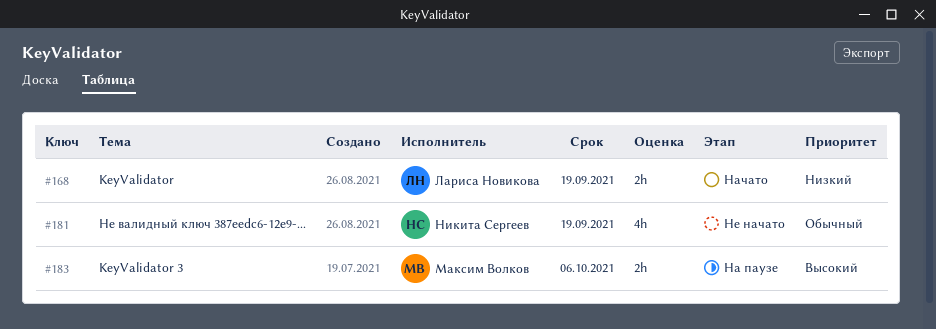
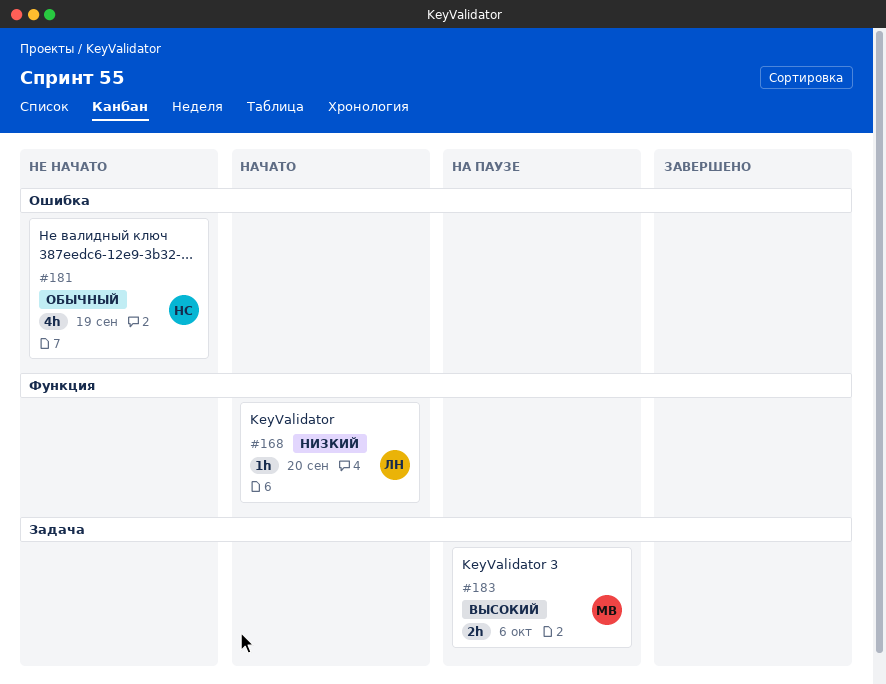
#168, estimate: 2h -> 1h
#168, due: Sep 19 -> Sep 20

